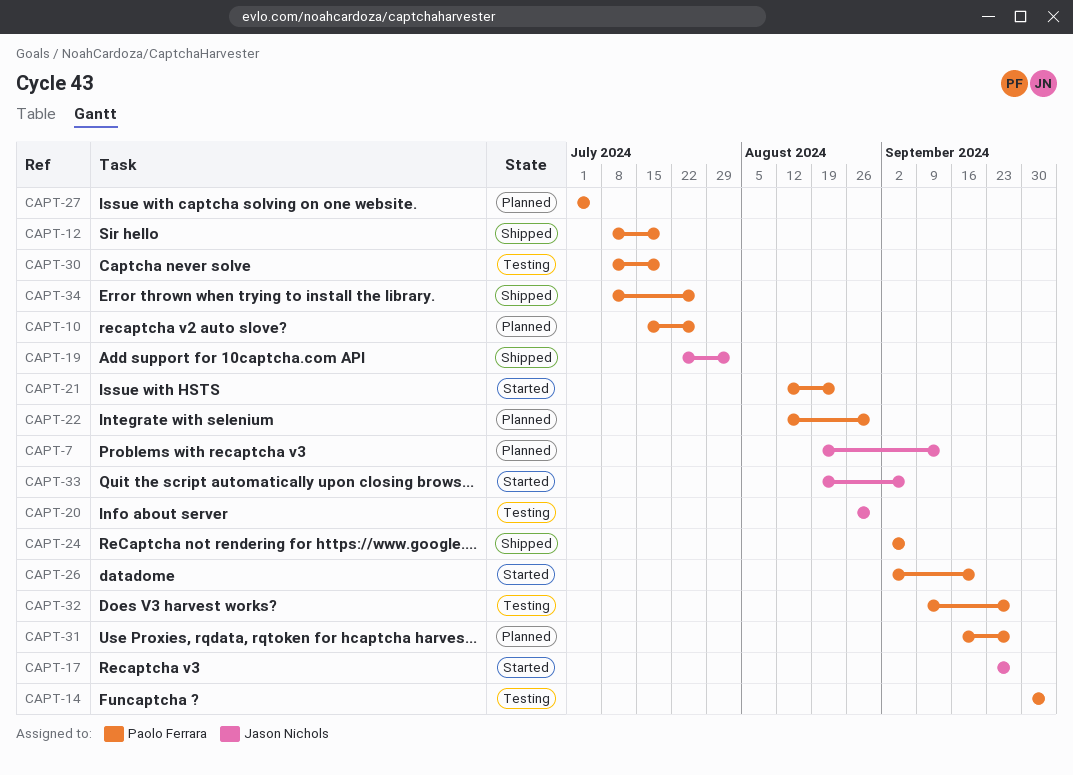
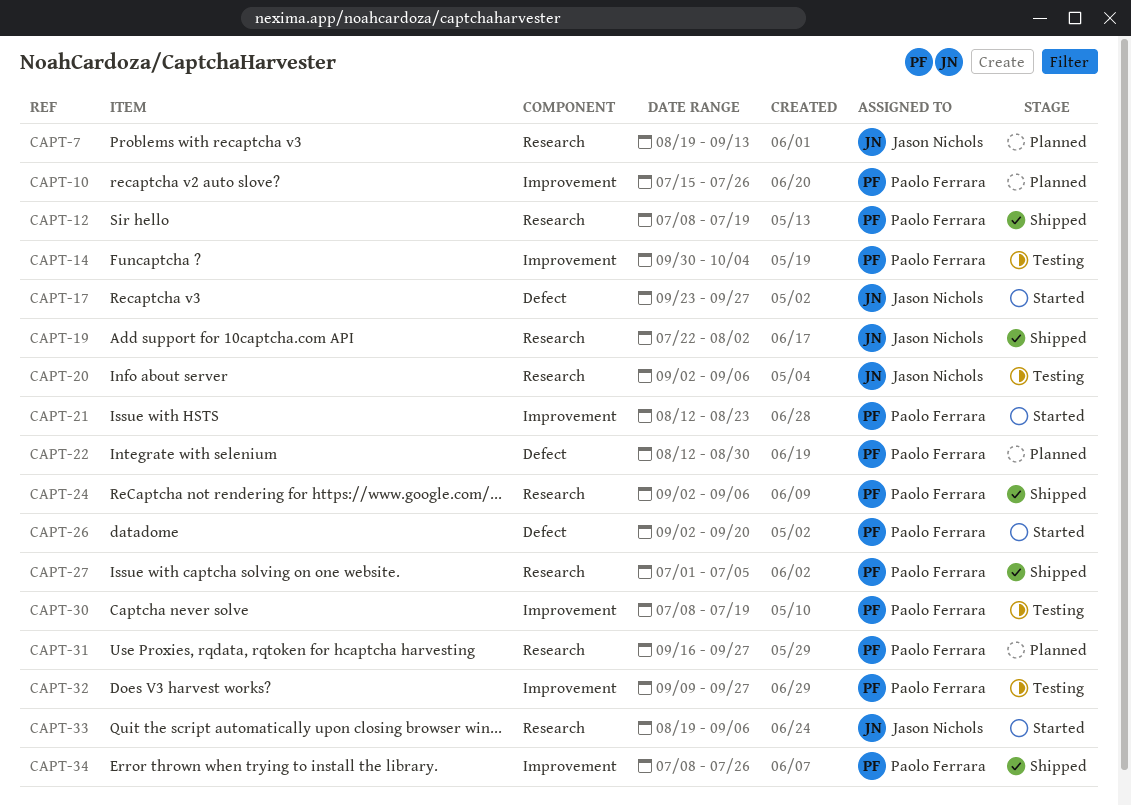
CAPT-20, start: Aug 26 -> Sep 2
CAPT-20, due: Aug 30 -> Sep 6
CAPT-27, status: Planned -> Shipped

